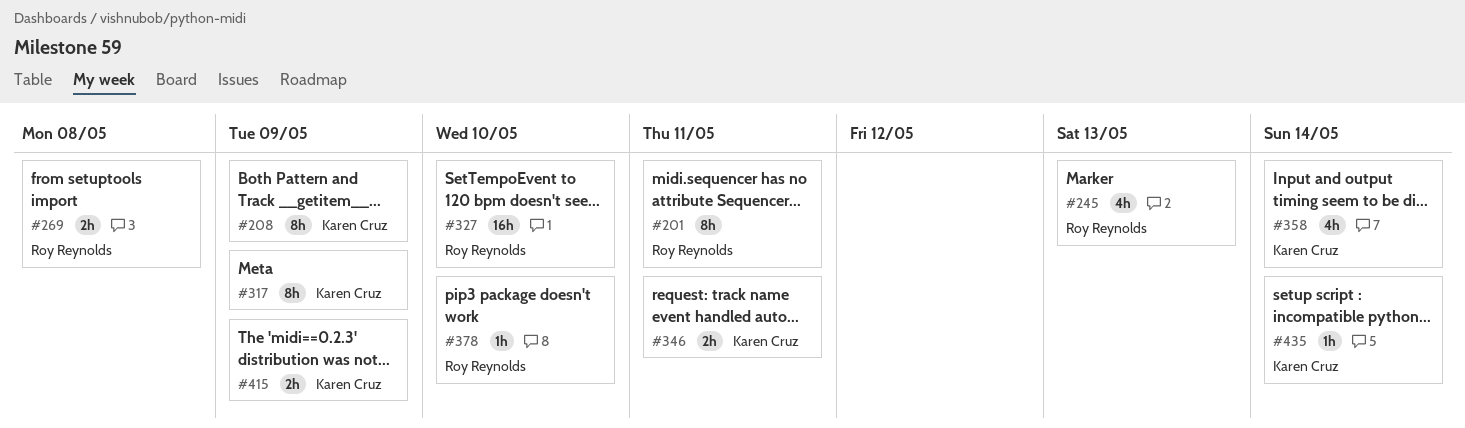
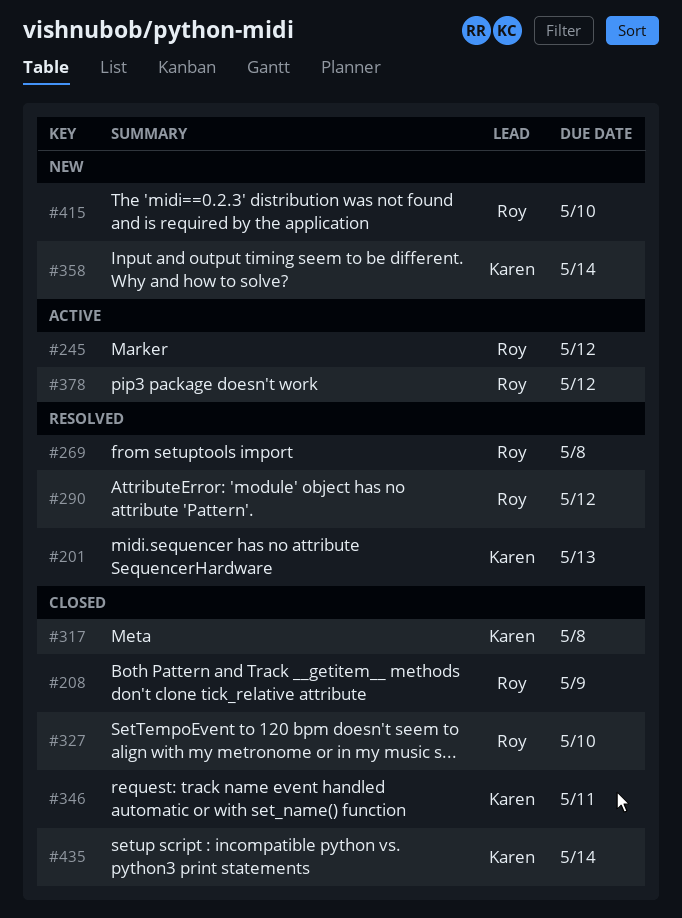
#201, owner: Roy Reynolds -> Karen Cruz
#201, due: May 11 -> May 13
#208, owner: Karen Cruz -> Roy Reynolds
#245, due: May 13 -> May 12
#290: none -> present
#317, due: May 9 -> May 8
#378, due: May 10 -> May 12
#415, owner: Karen Cruz -> Roy Reynolds
#415, due: May 9 -> May 10

